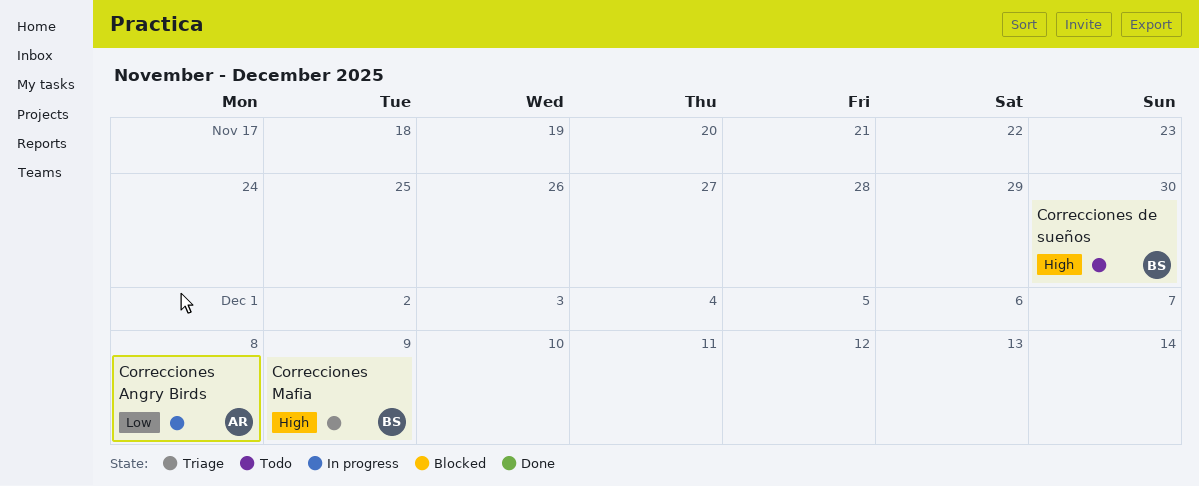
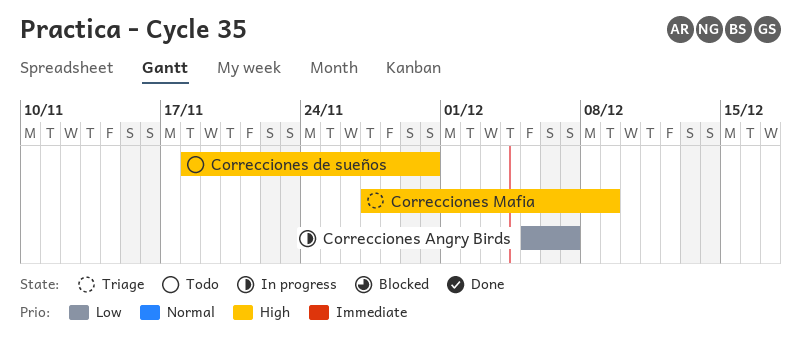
Correcciones Angry Birds, due: Dec 8 -> Dec 7

